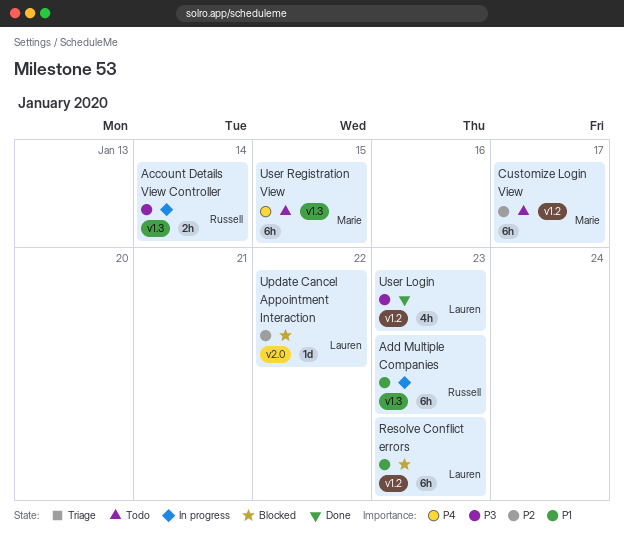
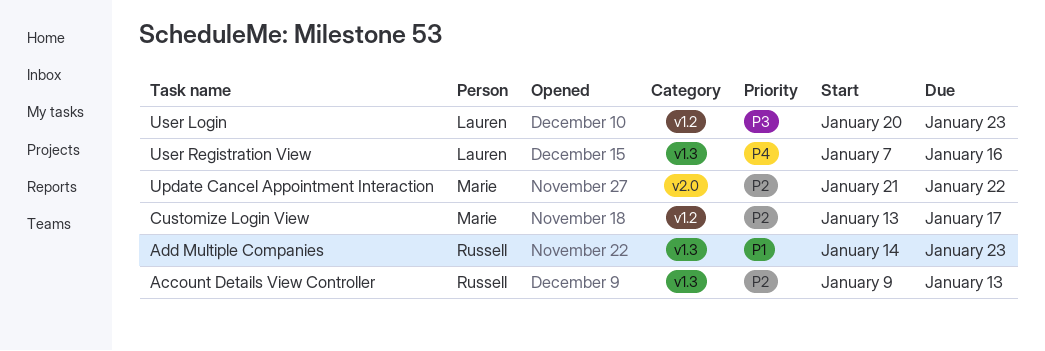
Account Details View Controller, priority: P3 -> P2
Account Details View Controller, due: Jan 14 -> Jan 13
Resolve Conflict errors: present -> none
Update Cancel Appointment Interaction, owner: Lauren -> Marie
User Registration View, owner: Marie -> Lauren
User Registration View, due: Jan 15 -> Jan 16

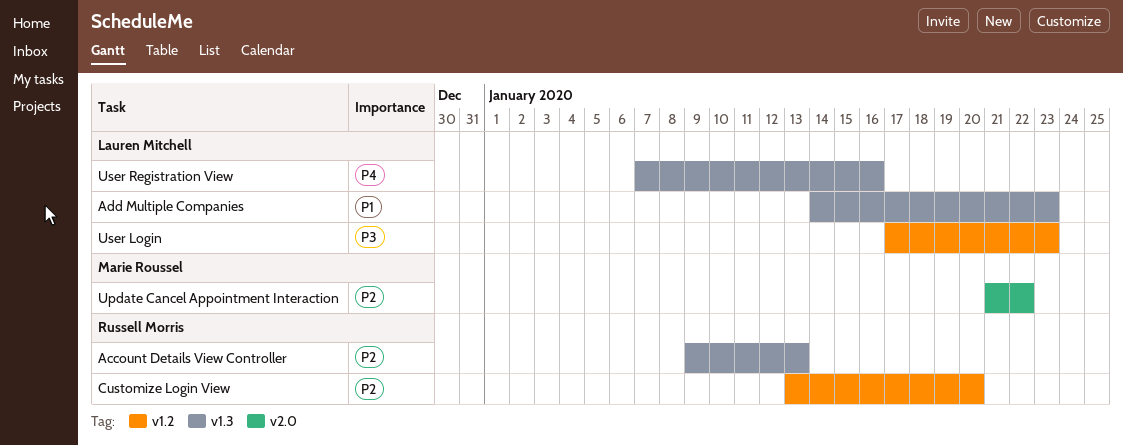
Add Multiple Companies, owner: Russell Morris -> Lauren Mitchell
Customize Login View, owner: Marie Roussel -> Russell Morris
Customize Login View, due: Jan 17 -> Jan 20
User Login, start: Jan 20 -> Jan 17

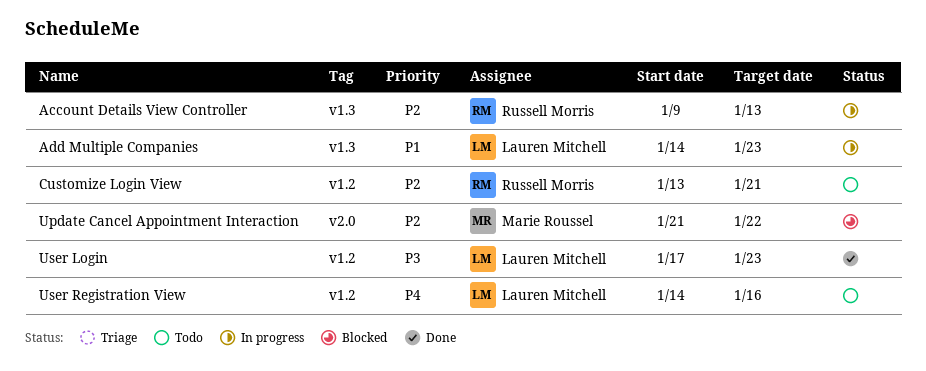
Customize Login View, due: Jan 20 -> Jan 21
User Registration View, label: v1.3 -> v1.2
User Registration View, start: Jan 7 -> Jan 14

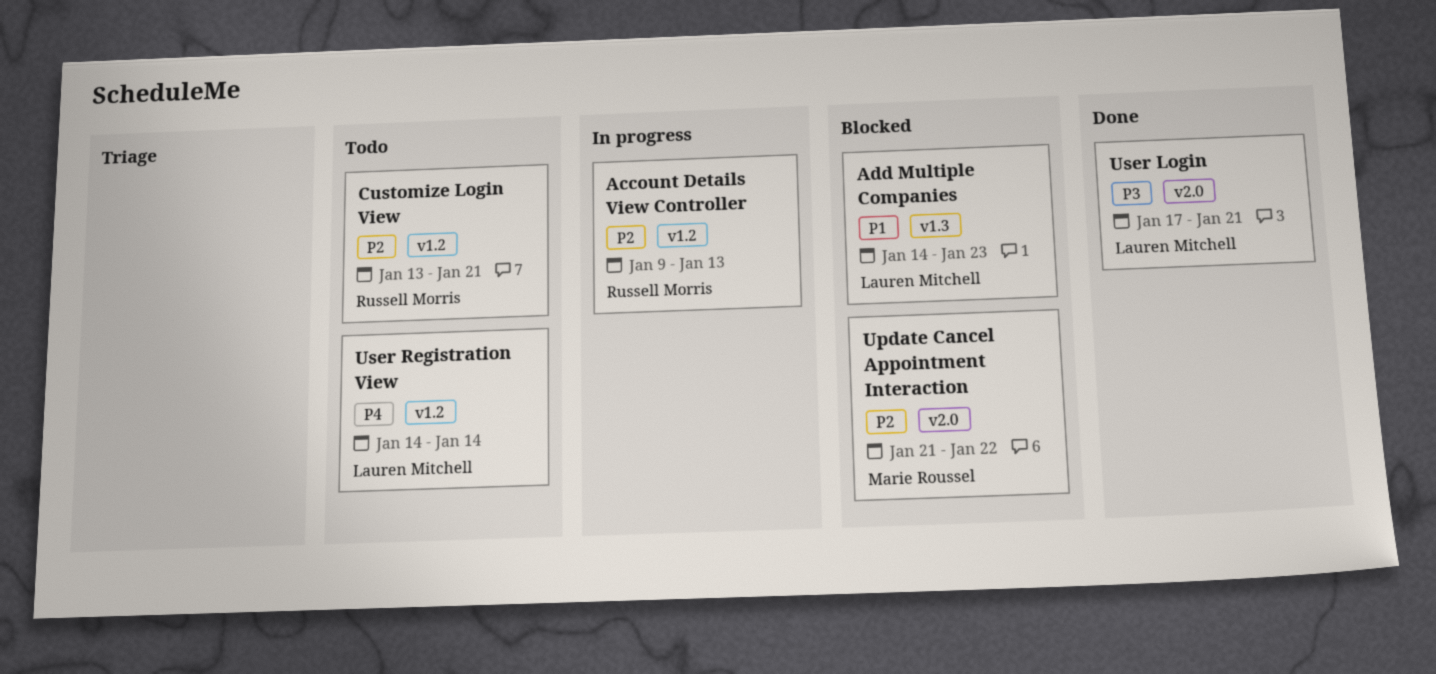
Account Details View Controller, label: v1.3 -> v1.2
Add Multiple Companies, status: In progress -> Blocked
User Login, label: v1.2 -> v2.0
User Login, due: Jan 23 -> Jan 21
User Registration View, due: Jan 16 -> Jan 14

